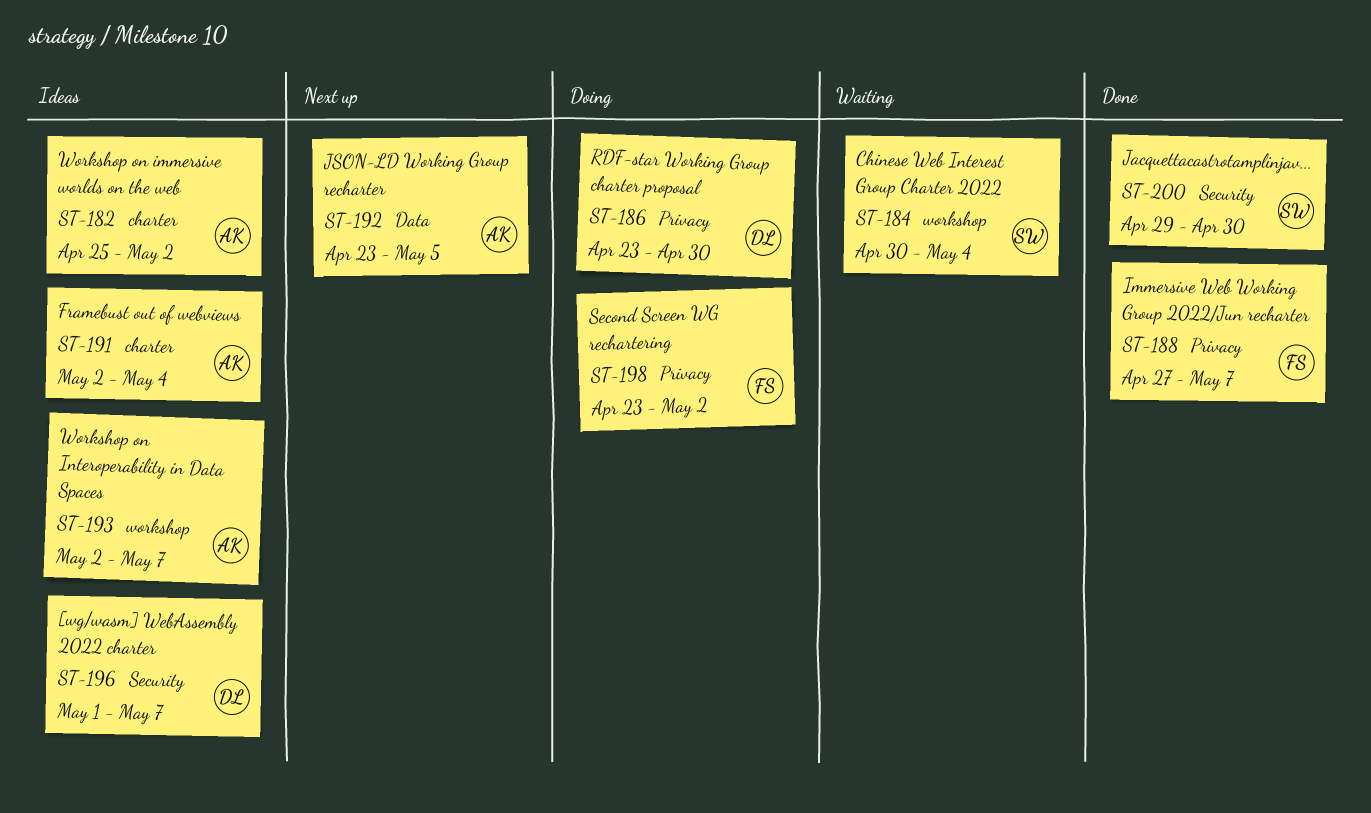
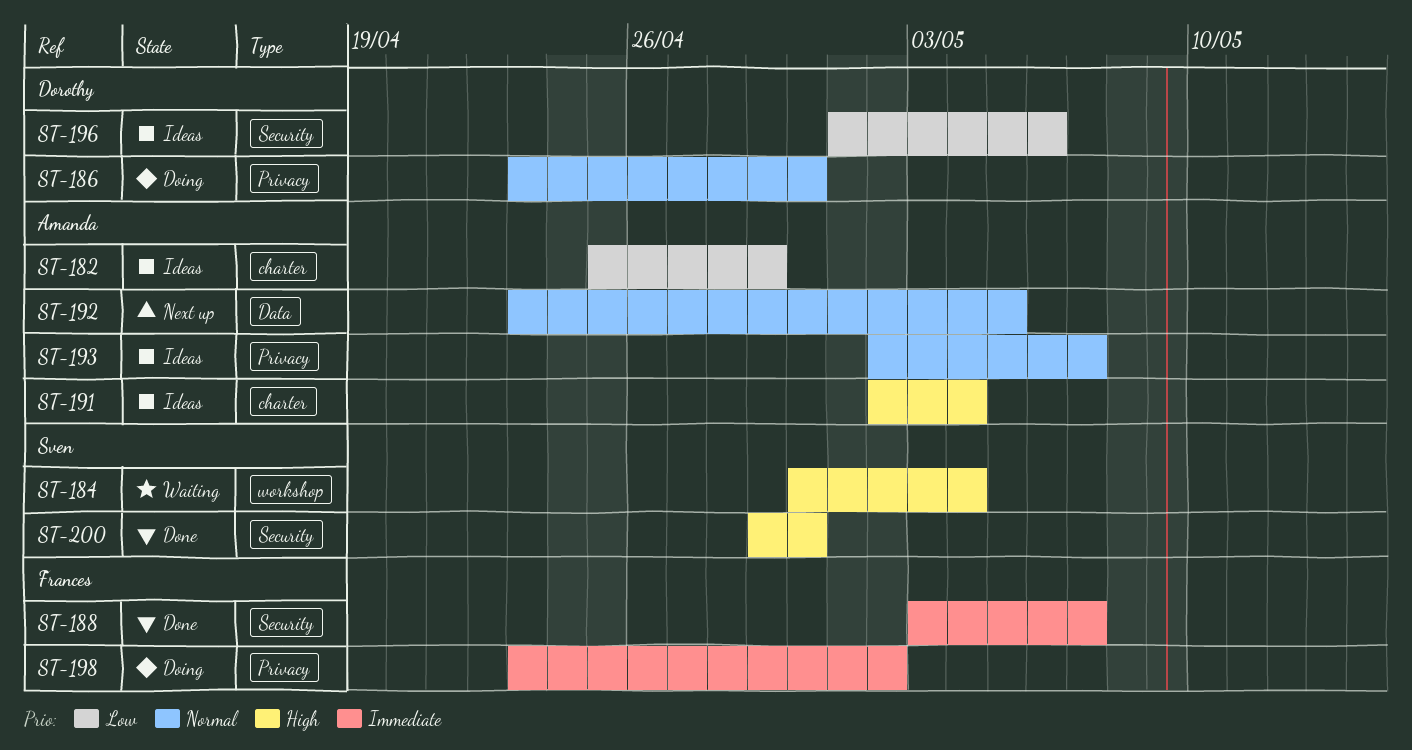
ST-182, due: May 2 -> Apr 29
ST-188, label: Privacy -> Security
ST-188, start: Apr 27 -> May 3
ST-193, label: workshop -> Privacy
ST-196, due: May 7 -> May 6

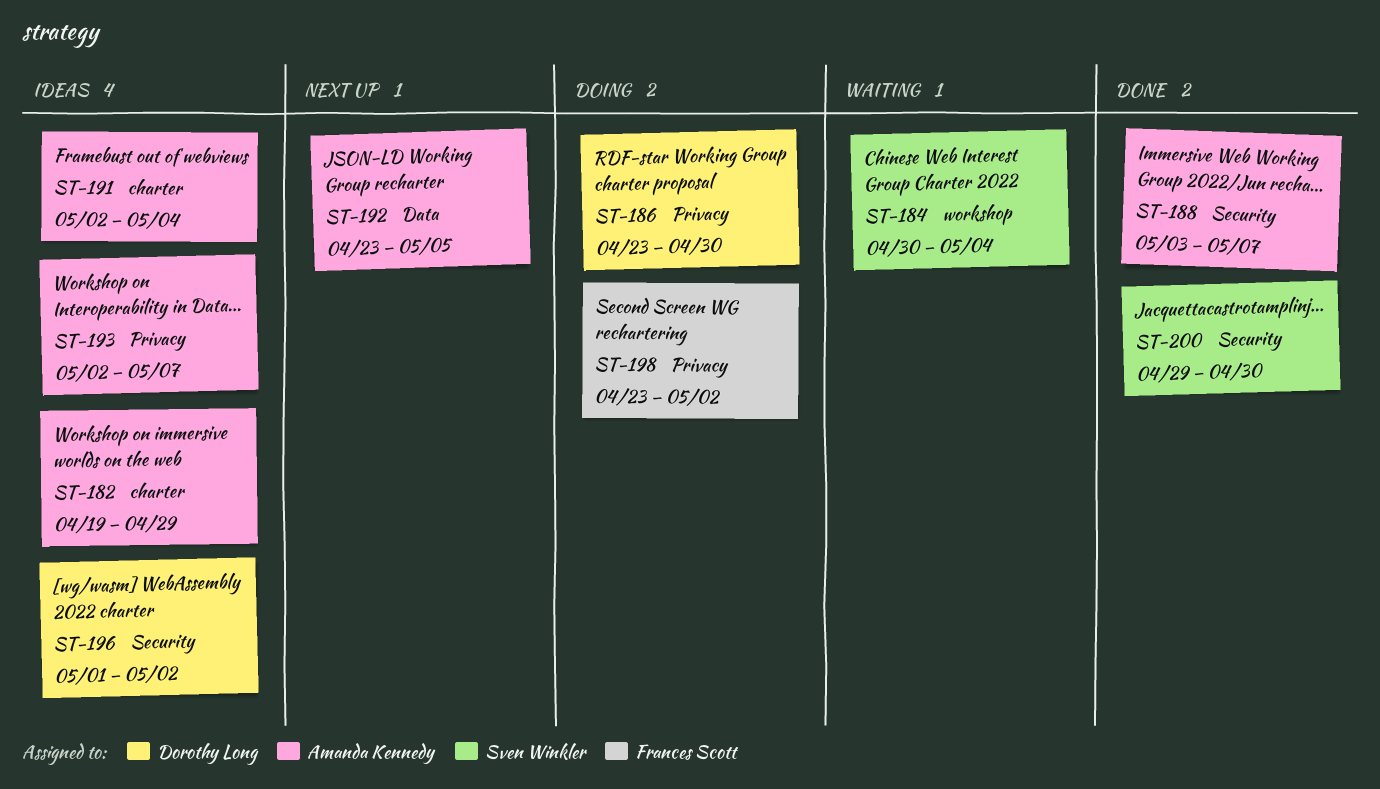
ST-182, start: Apr 25 -> Apr 19
ST-188, owner: Frances Scott -> Amanda Kennedy
ST-196, due: May 6 -> May 2

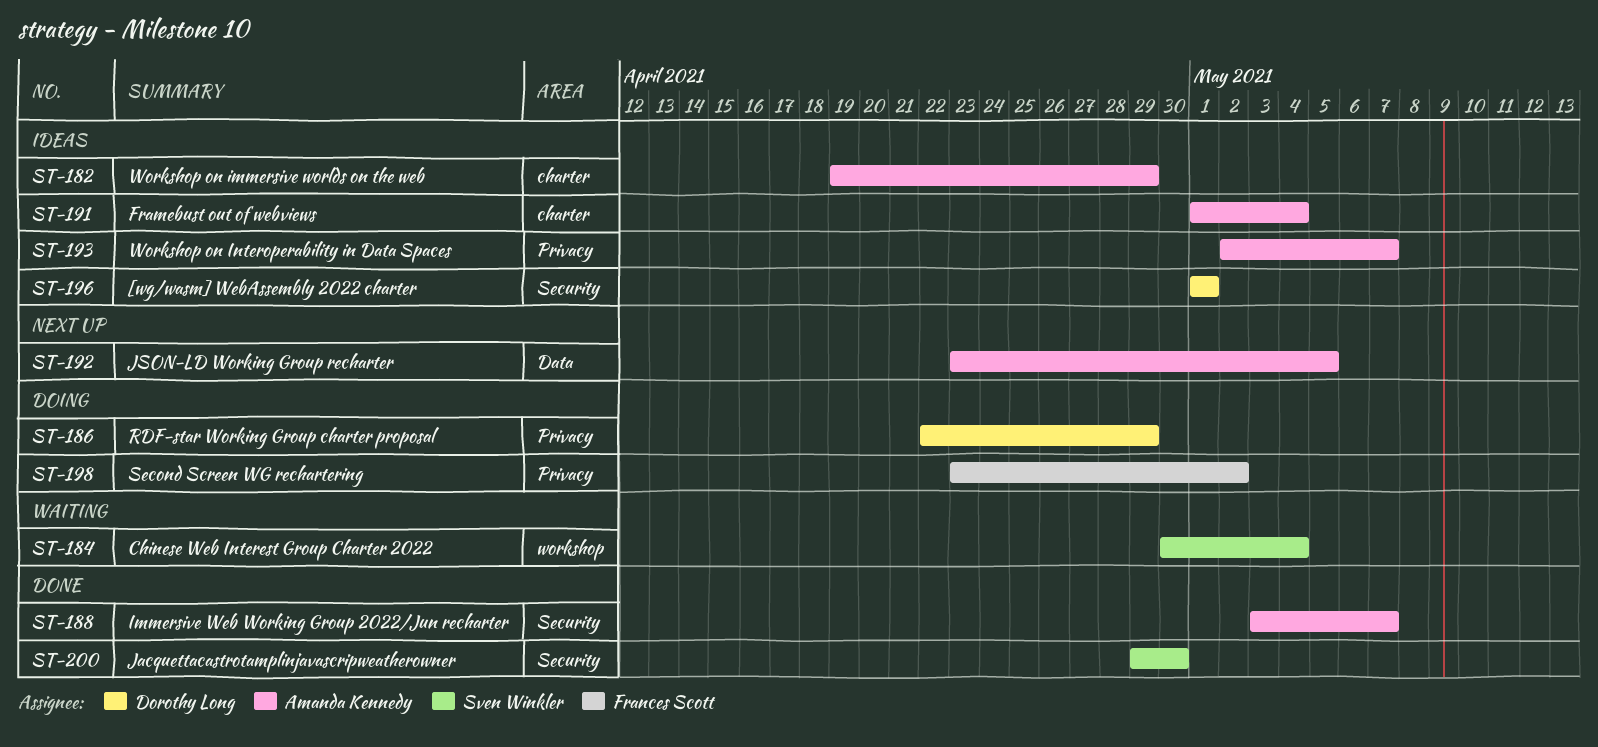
ST-186, start: Apr 23 -> Apr 22
ST-186, due: Apr 30 -> Apr 29
ST-191, start: May 2 -> May 1
ST-196, due: May 2 -> May 1

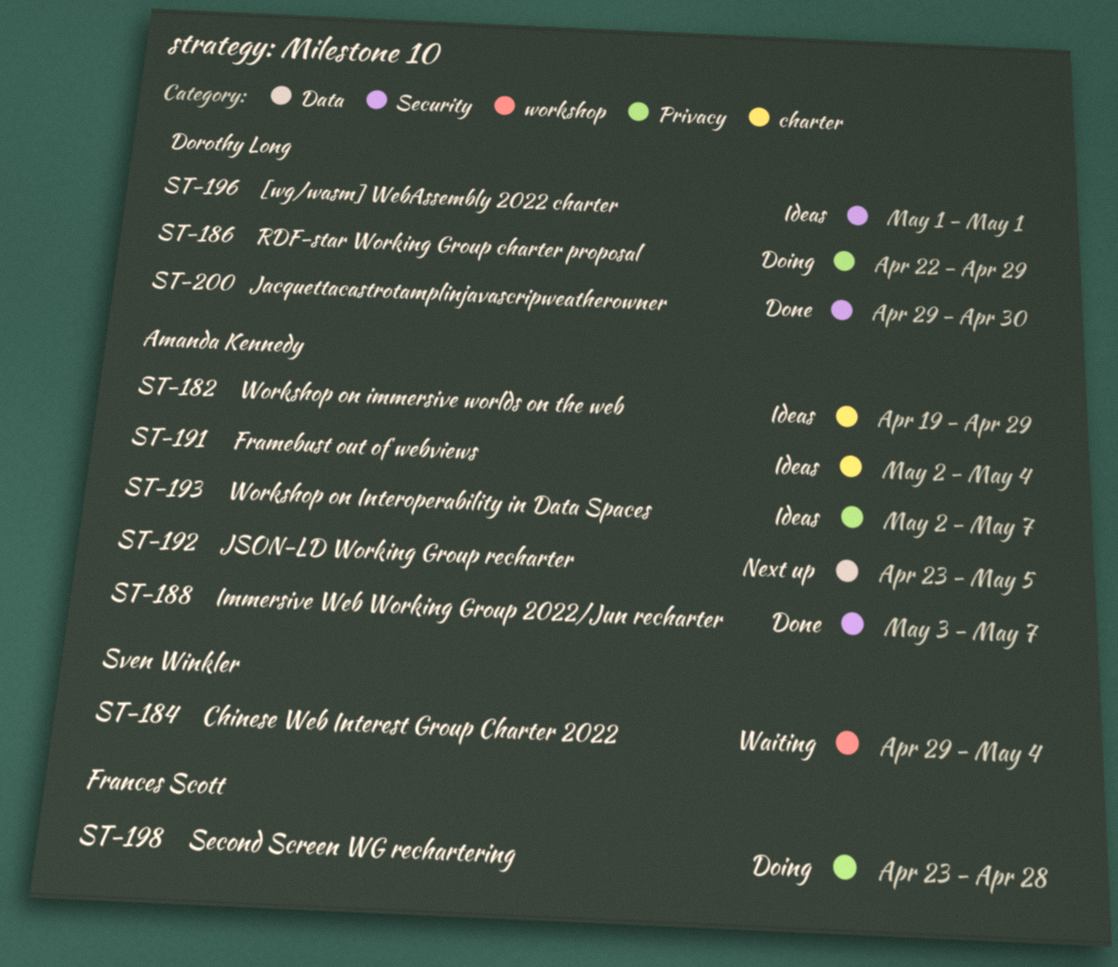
ST-184, start: Apr 30 -> Apr 29
ST-191, start: May 1 -> May 2
ST-198, due: May 2 -> Apr 28
ST-200, owner: Sven Winkler -> Dorothy Long

